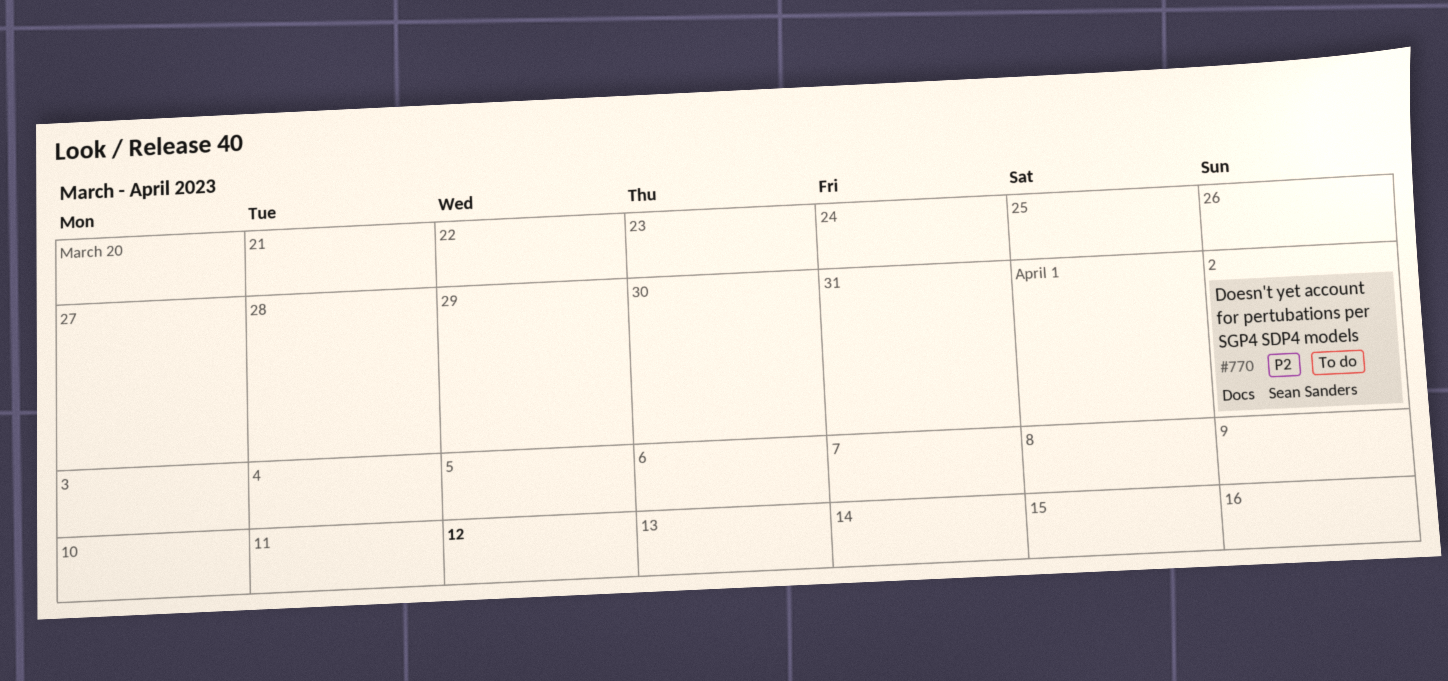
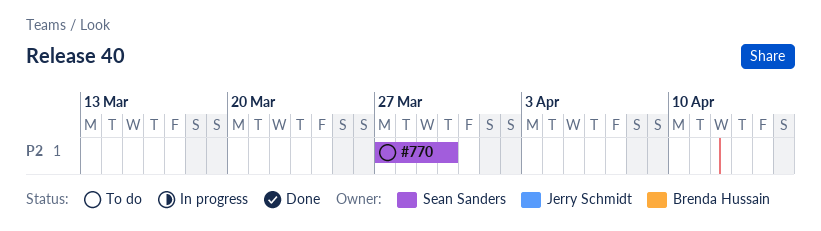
#770, due: Apr 2 -> Mar 30

